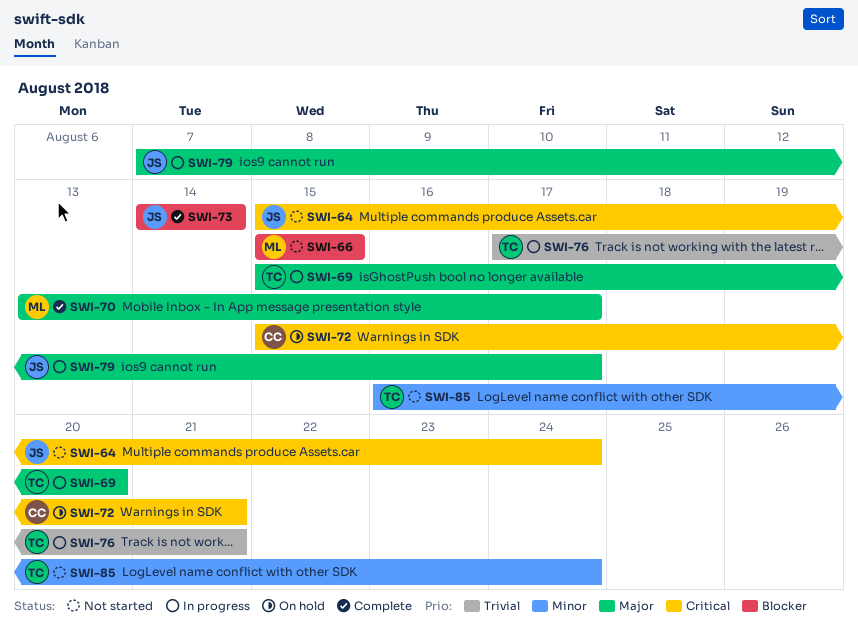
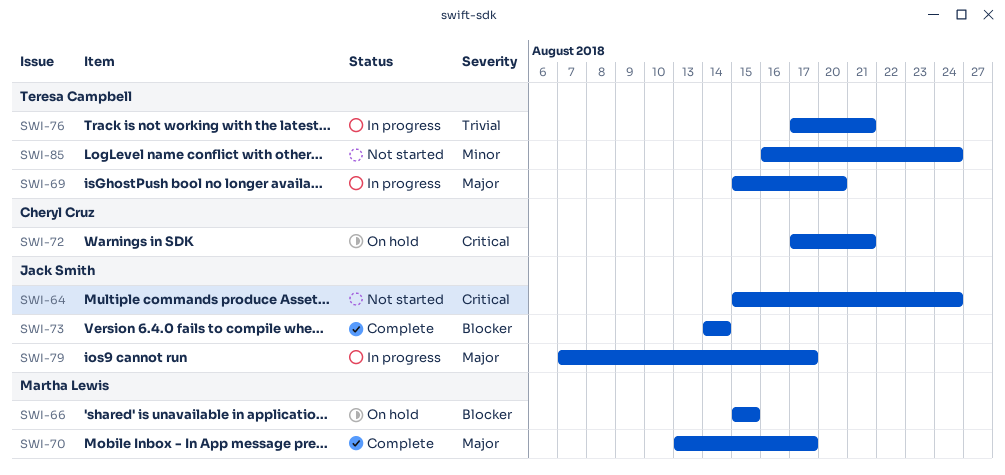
SWI-66, status: Not started -> On hold
SWI-72, start: Aug 15 -> Aug 17

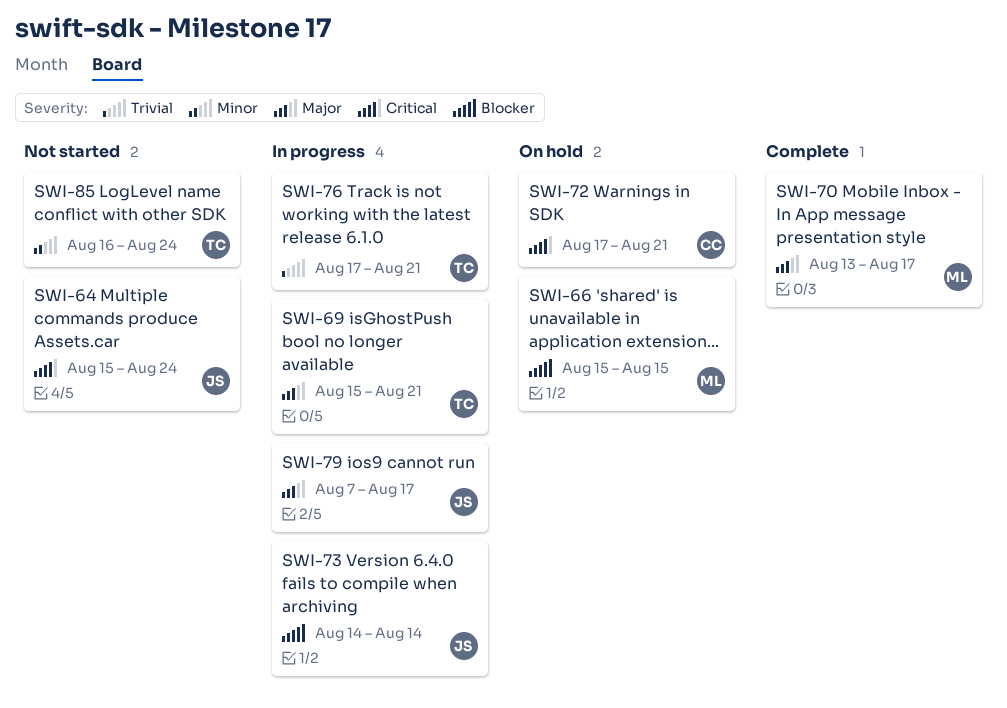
SWI-69, due: Aug 20 -> Aug 21
SWI-73, status: Complete -> In progress

